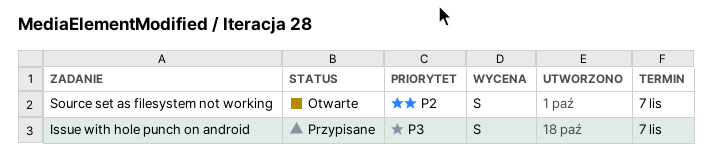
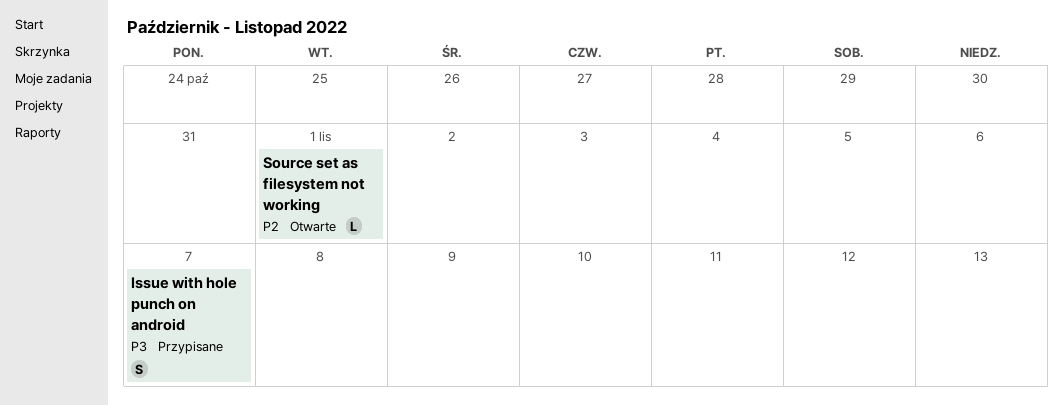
Source set as filesystem not working, estimate: S -> L
Source set as filesystem not working, due: Nov 7 -> Nov 1

